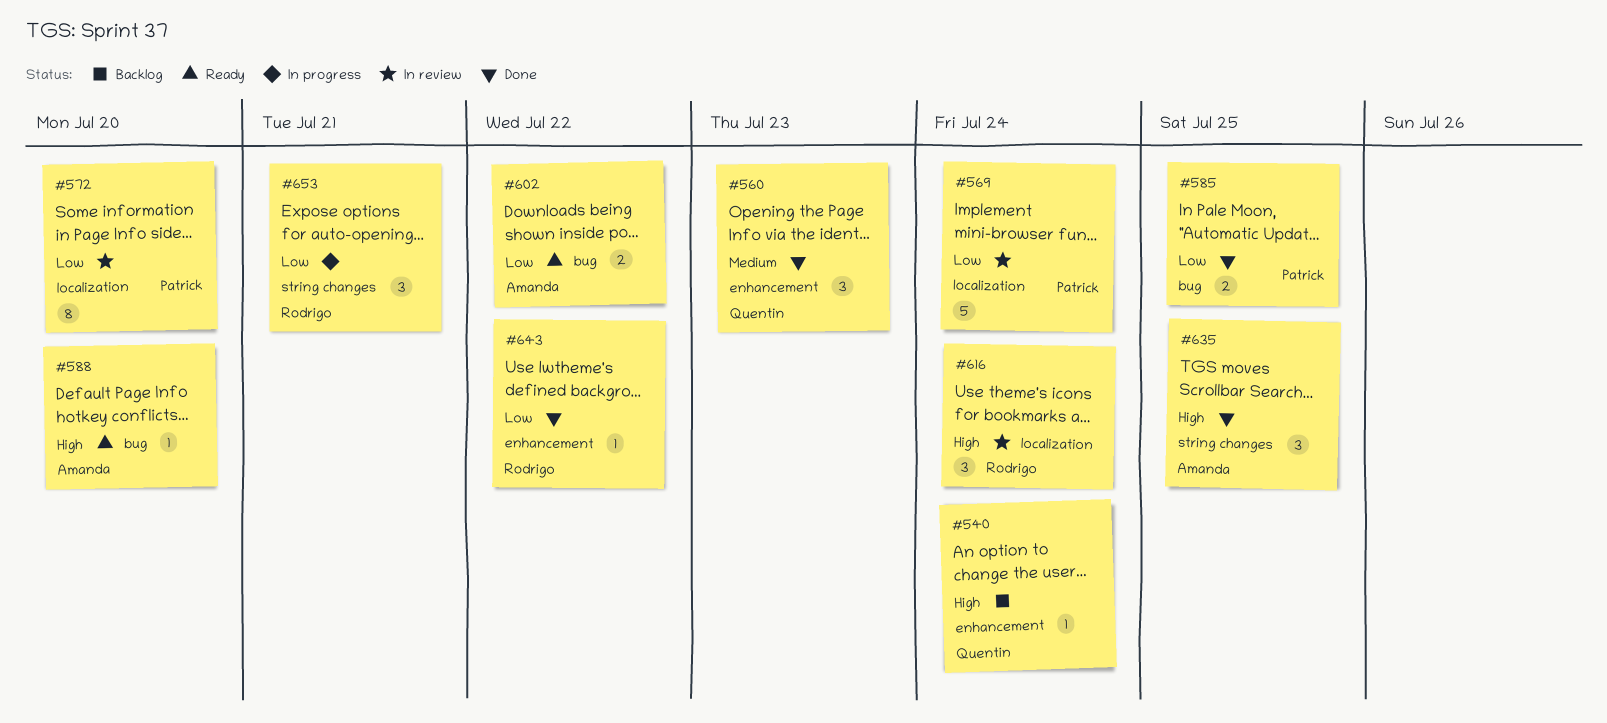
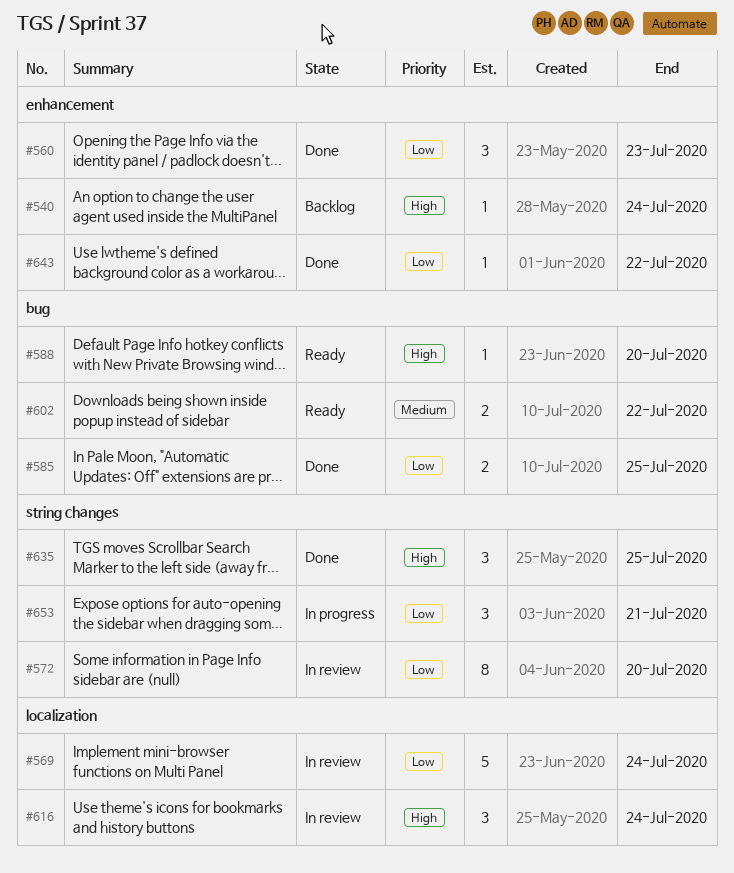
#560, priority: Medium -> Low
#572, label: localization -> string changes
#602, priority: Low -> Medium

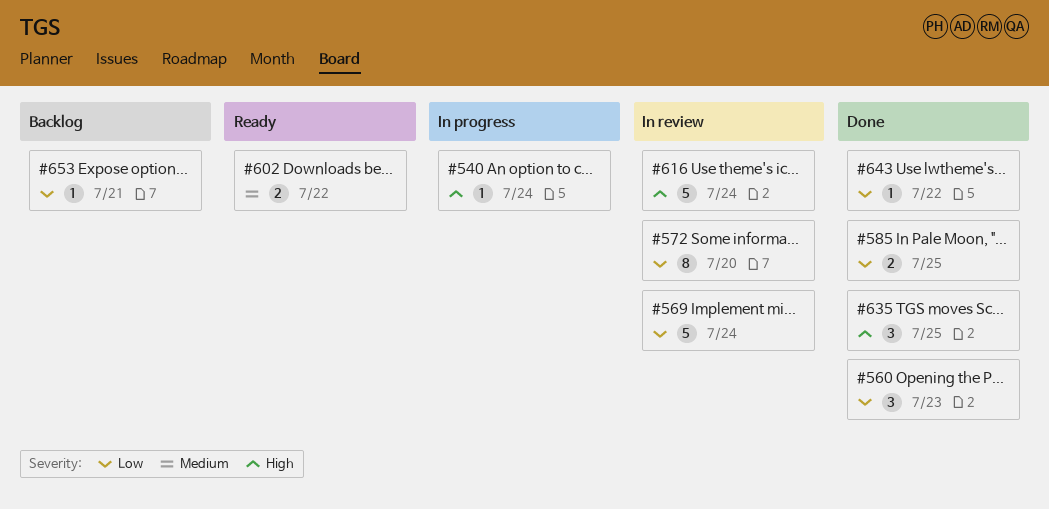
#540, status: Backlog -> In progress
#588: present -> none
#616, estimate: 3 -> 5
#653, status: In progress -> Backlog
#653, estimate: 3 -> 1

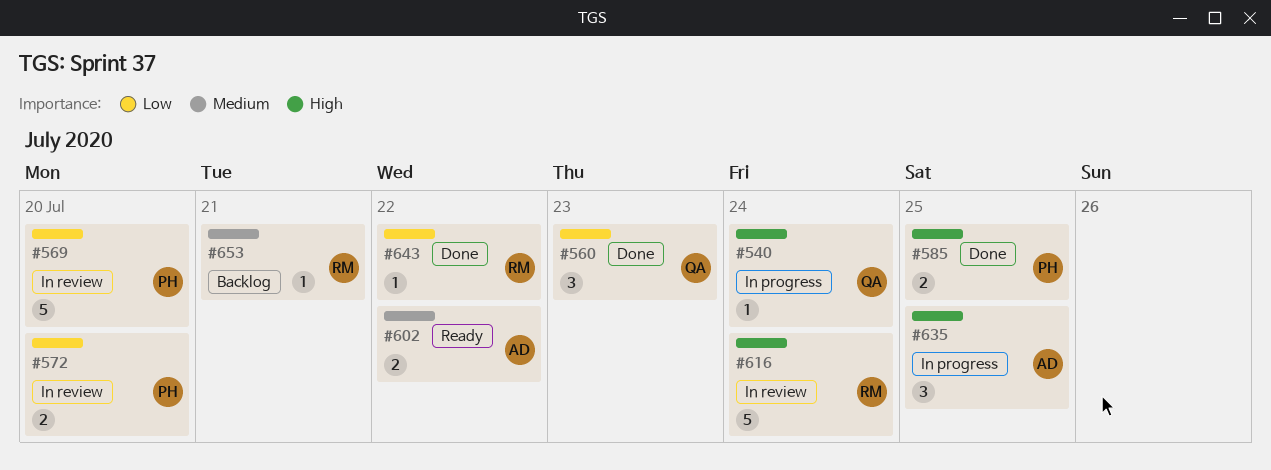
#569, due: Jul 24 -> Jul 20
#572, estimate: 8 -> 2
#585, priority: Low -> High
#635, status: Done -> In progress
#653, priority: Low -> Medium

